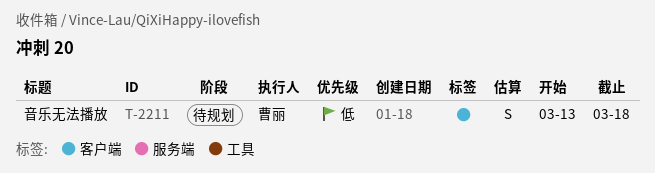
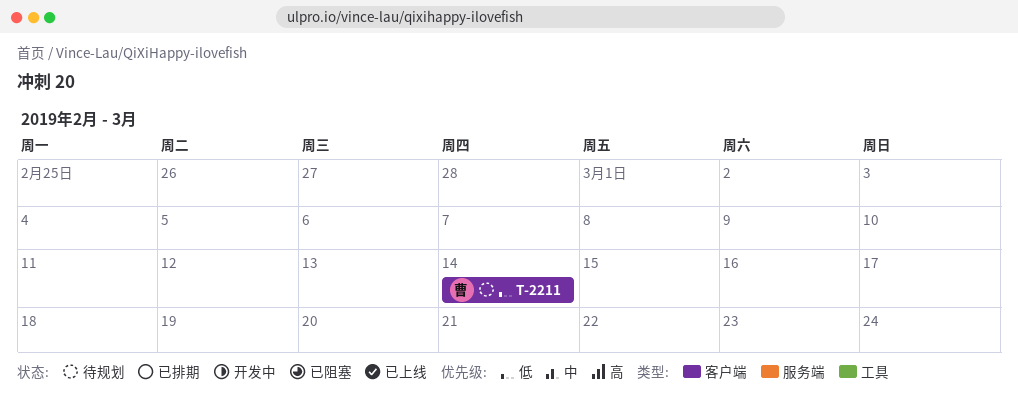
T-2211, start: Mar 13 -> Mar 14
T-2211, due: Mar 18 -> Mar 14

